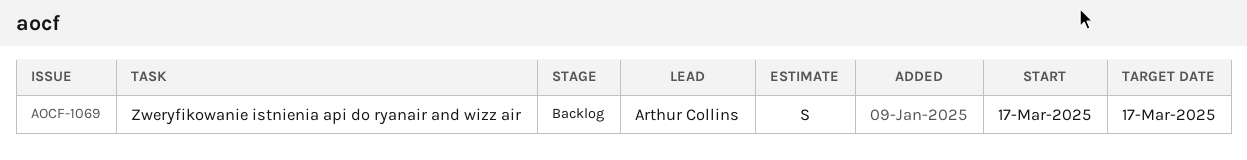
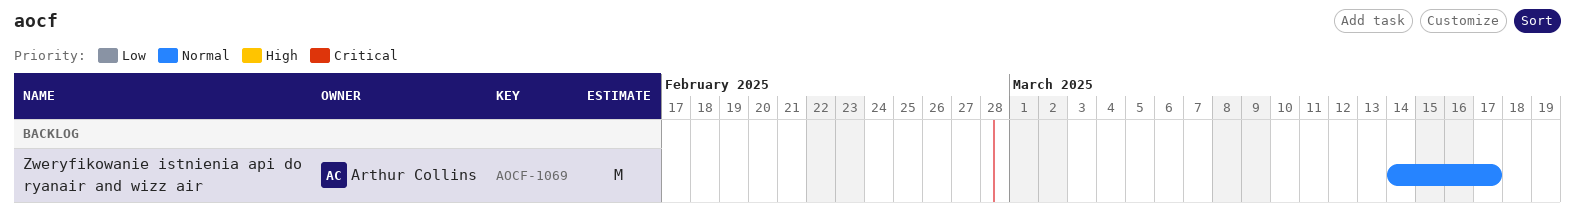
AOCF-1069, estimate: S -> M
AOCF-1069, start: Mar 17 -> Mar 14

